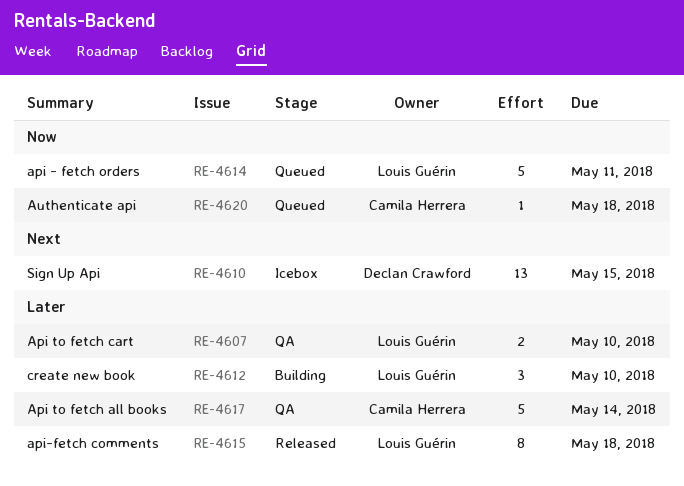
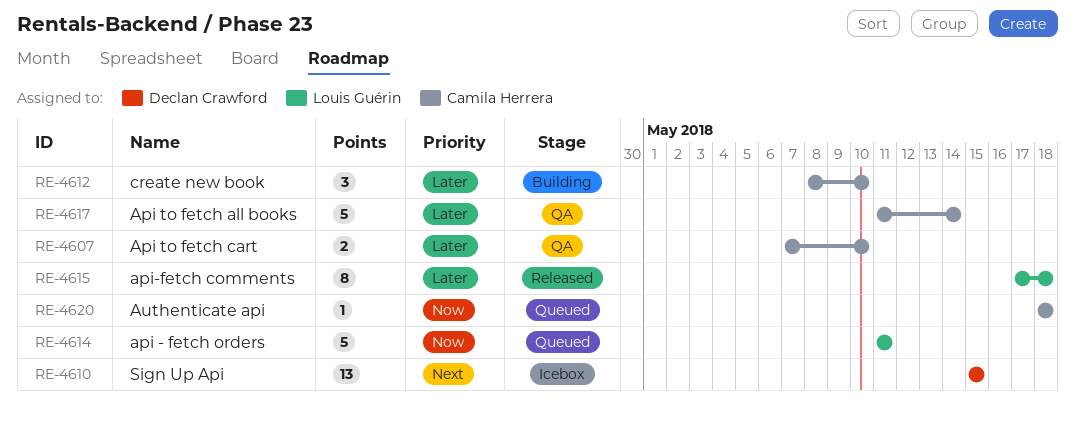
RE-4607, owner: Louis Guérin -> Camila Herrera
RE-4612, owner: Louis Guérin -> Camila Herrera

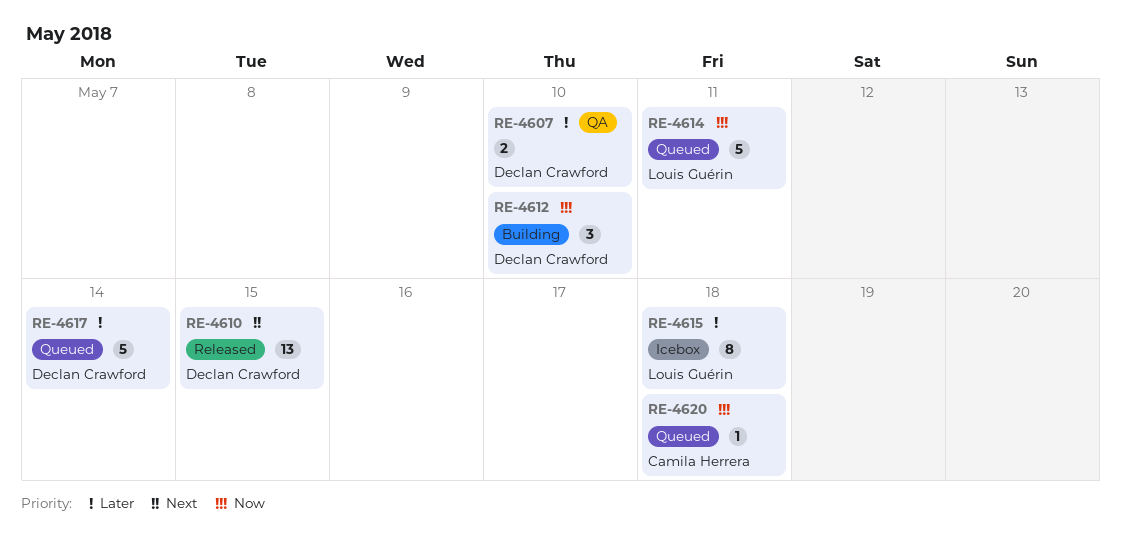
RE-4607, owner: Camila Herrera -> Declan Crawford
RE-4610, status: Icebox -> Released
RE-4612, owner: Camila Herrera -> Declan Crawford
RE-4612, priority: Later -> Now
RE-4615, status: Released -> Icebox
RE-4617, status: QA -> Queued
RE-4617, owner: Camila Herrera -> Declan Crawford

